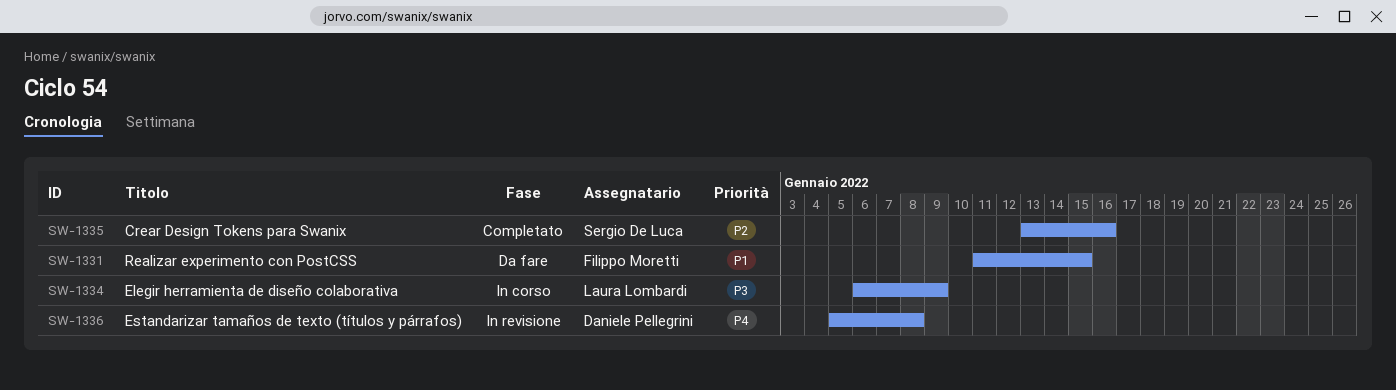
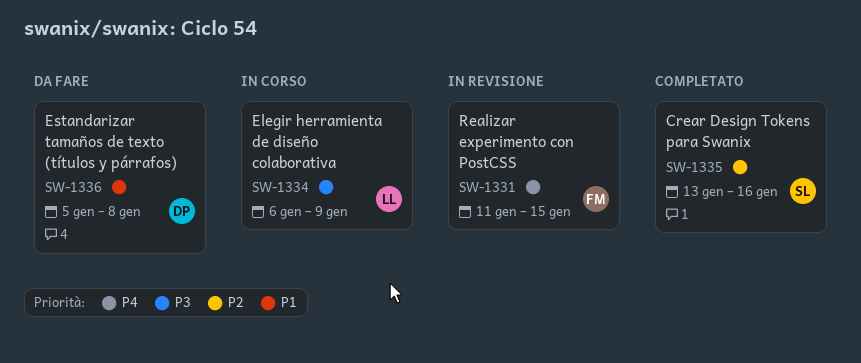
SW-1331, status: Da fare -> In revisione
SW-1331, priority: P1 -> P4
SW-1336, status: In revisione -> Da fare
SW-1336, priority: P4 -> P1

